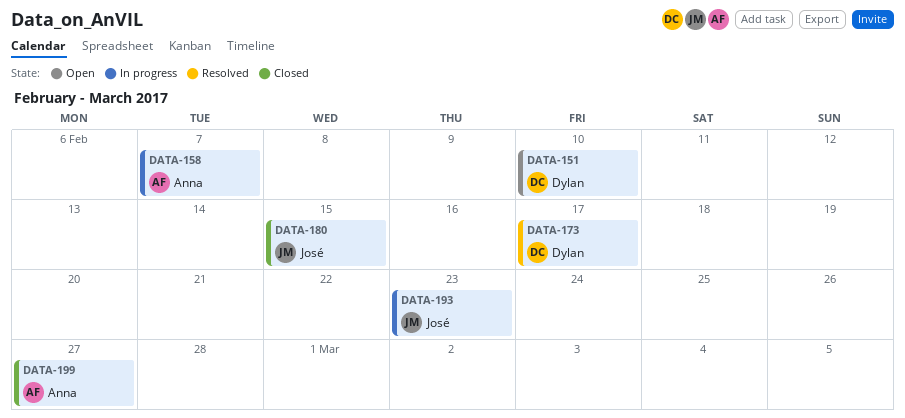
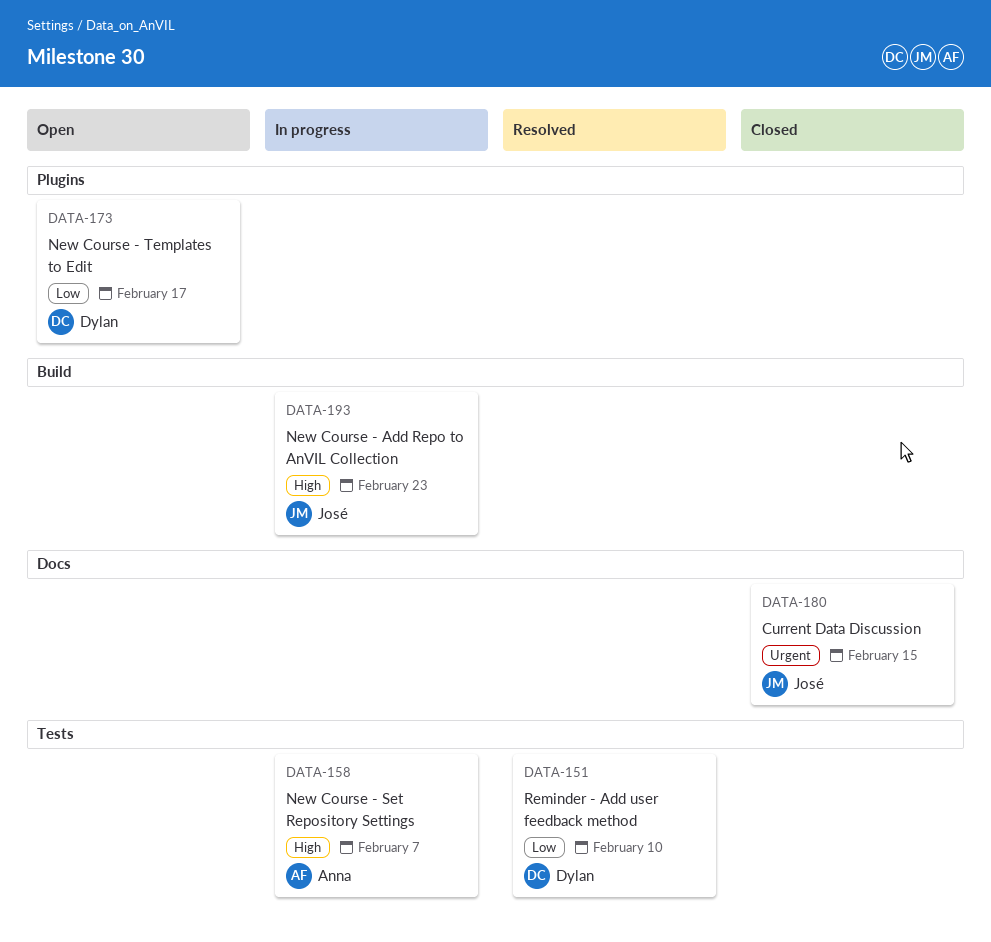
DATA-151, status: Open -> Resolved
DATA-173, status: Resolved -> Open
DATA-199: present -> none

